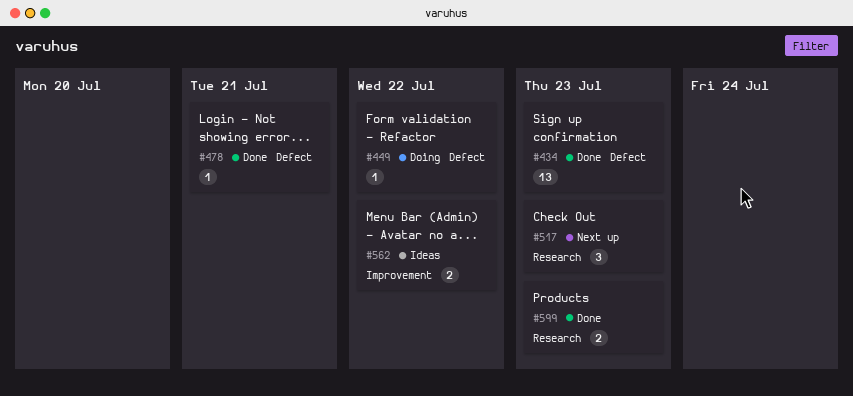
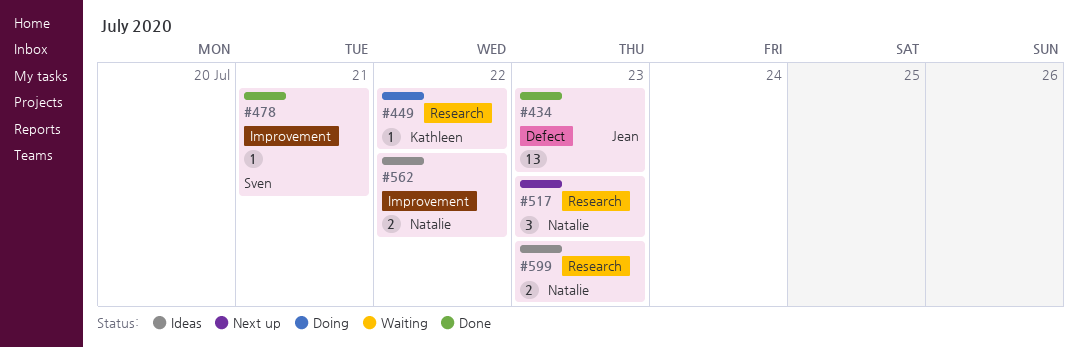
#449, label: Defect -> Research
#478, label: Defect -> Improvement
#599, status: Done -> Ideas

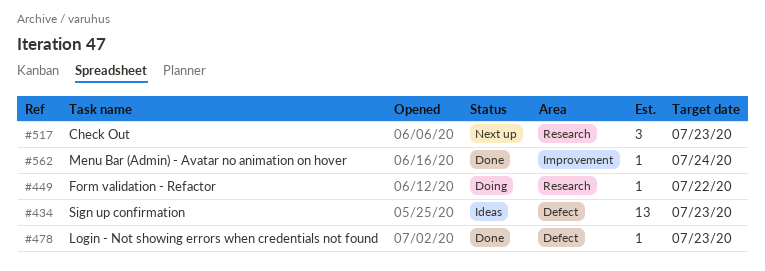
#434, status: Done -> Ideas
#478, label: Improvement -> Defect
#478, due: Jul 21 -> Jul 23
#562, status: Ideas -> Done
#562, estimate: 2 -> 1
#562, due: Jul 22 -> Jul 24
#599: present -> none

